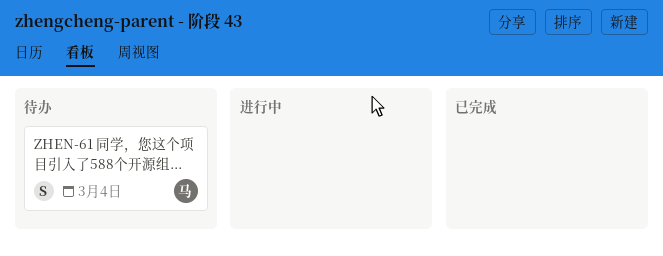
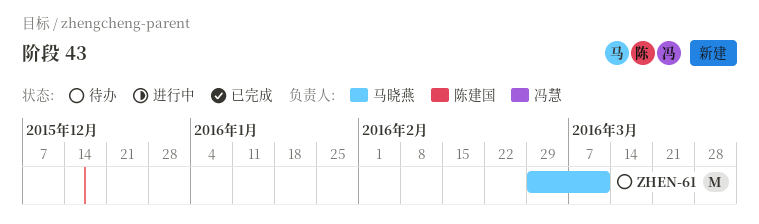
ZHEN-61, estimate: S -> M
ZHEN-61, due: Mar 4 -> Mar 11

